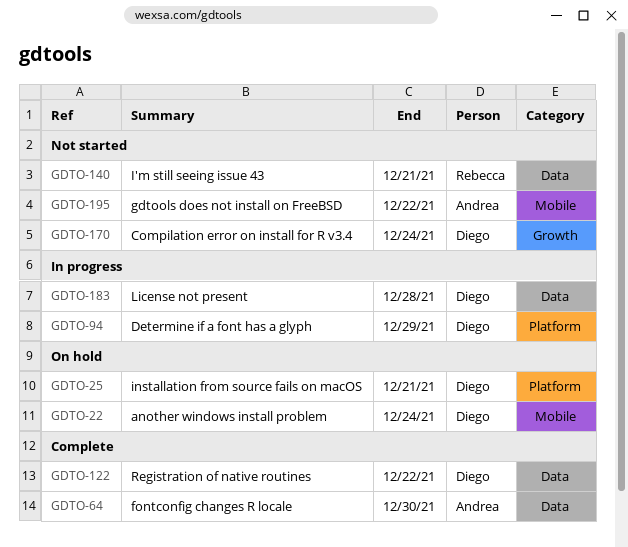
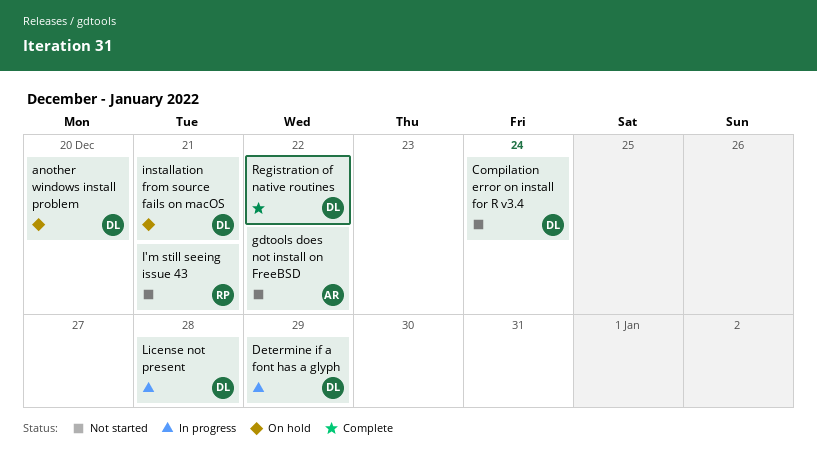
another windows install problem, due: Dec 24 -> Dec 20
fontconfig changes R locale: present -> none

